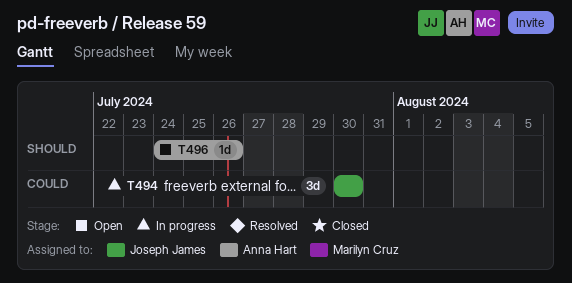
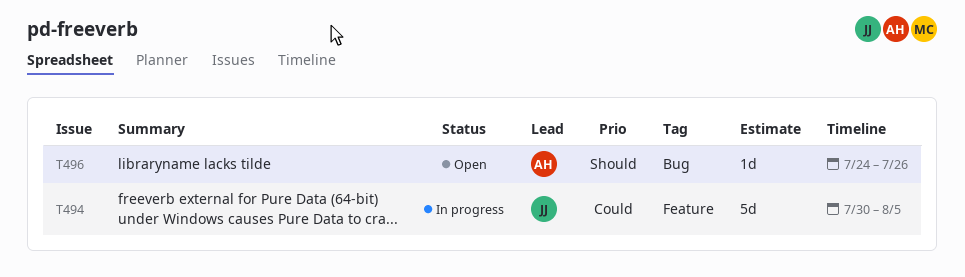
T494, estimate: 3d -> 5d
T494, due: Jul 30 -> Aug 5

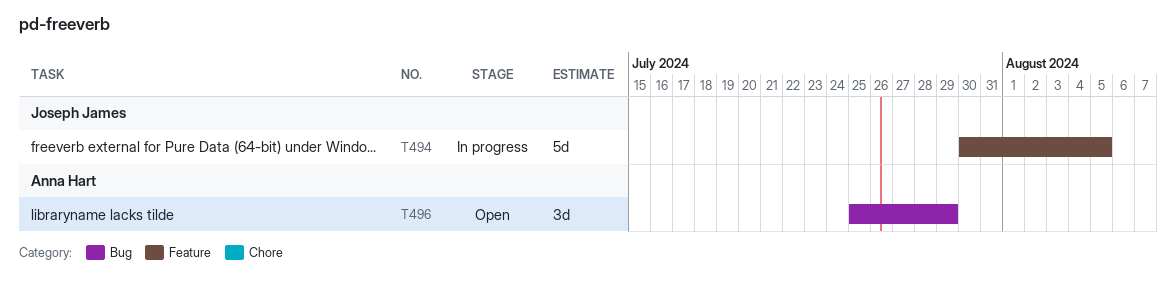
T496, estimate: 1d -> 3d
T496, start: Jul 24 -> Jul 25
T496, due: Jul 26 -> Jul 29

